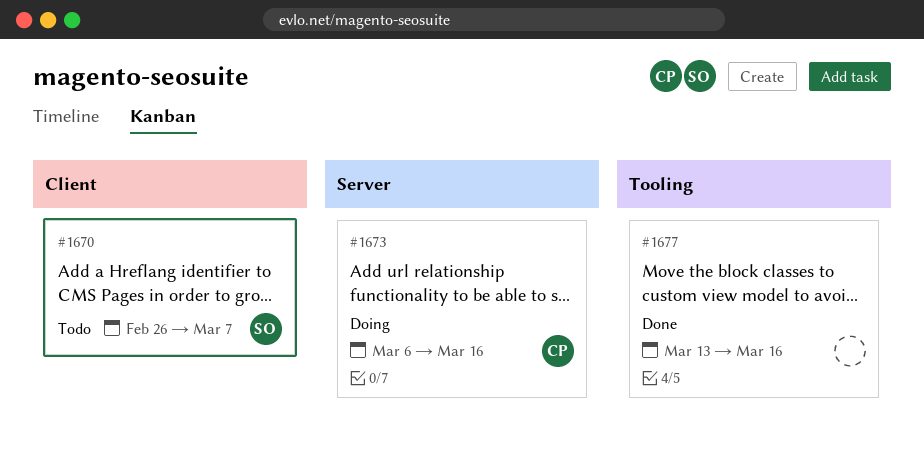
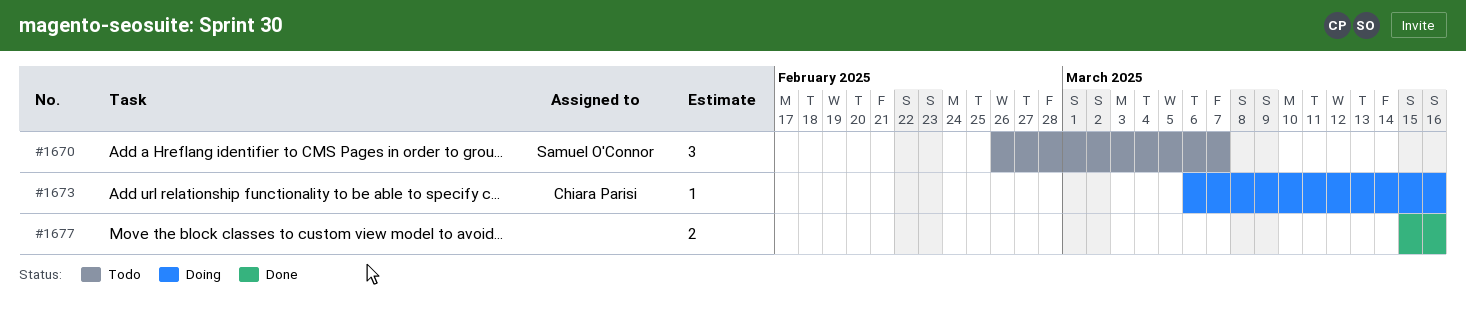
#1677, start: Mar 13 -> Mar 15

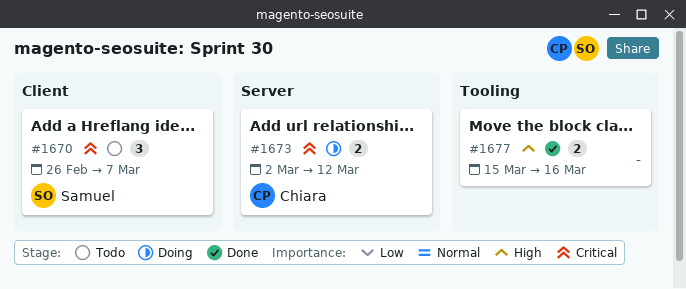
#1673, estimate: 1 -> 2
#1673, start: Mar 6 -> Mar 2
#1673, due: Mar 16 -> Mar 12

